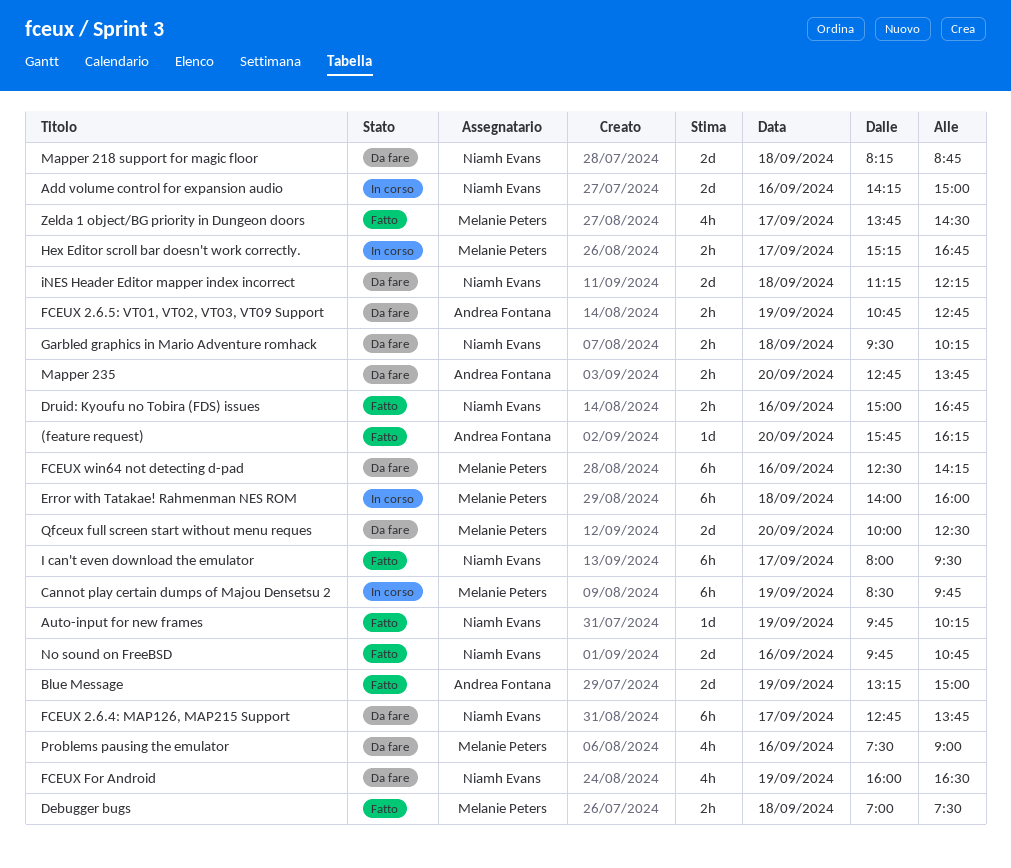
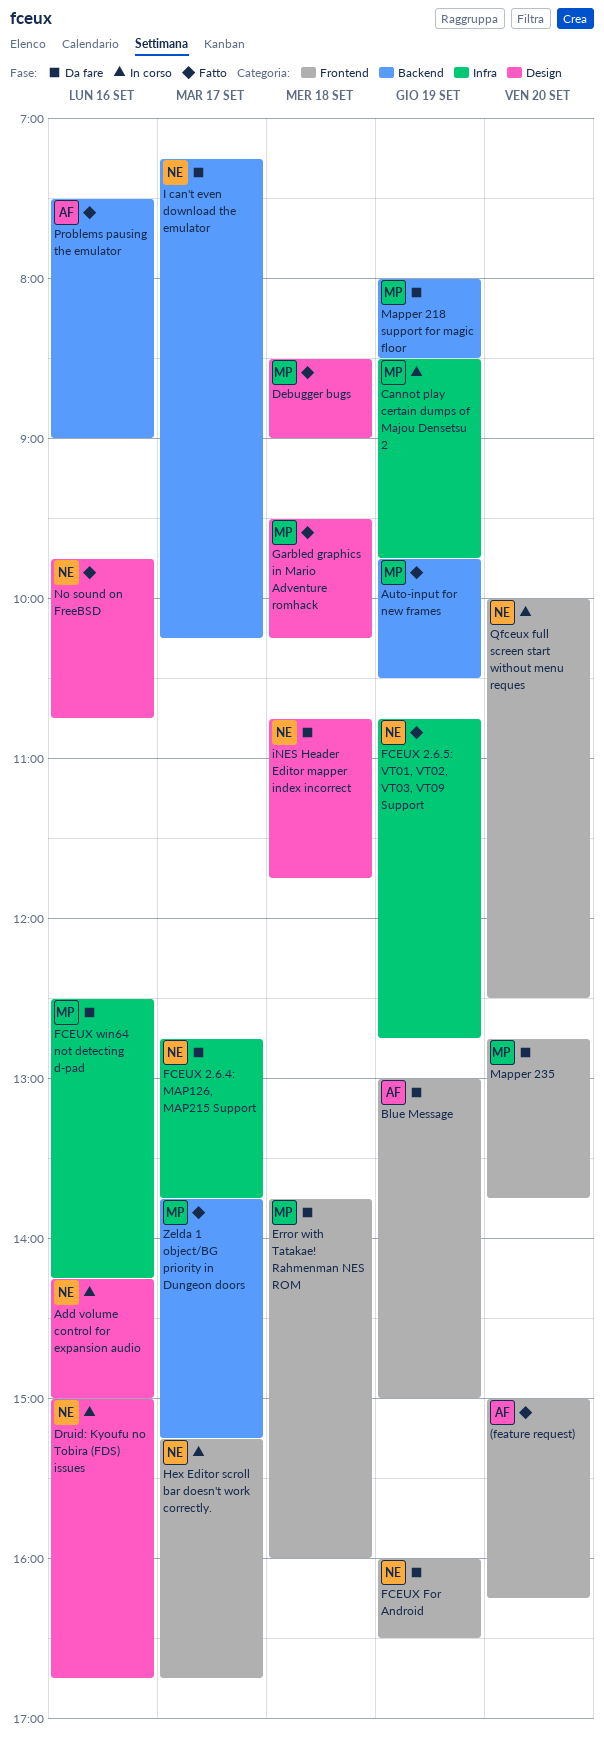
(feature request), begins: 15:45 -> 15:00
Auto-input for new frames, owner: Niamh Evans -> Melanie Peters
Auto-input for new frames, ends: 10:15 -> 10:30
Blue Message, status: Fatto -> Da fare
Blue Message, begins: 13:15 -> 13:00
Debugger bugs, begins: 07:00 -> 08:30
Debugger bugs, ends: 07:30 -> 09:00
Druid: Kyoufu no Tobira (FDS) issues, status: Fatto -> In corso
Error with Tatakae! Rahmenman NES ROM, status: In corso -> Da fare
Error with Tatakae! Rahmenman NES ROM, begins: 14:00 -> 13:45
FCEUX 2.6.5: VT01, VT02, VT03, VT09 Support, status: Da fare -> Fatto
FCEUX 2.6.5: VT01, VT02, VT03, VT09 Support, owner: Andrea Fontana -> Niamh Evans
Garbled graphics in Mario Adventure romhack, status: Da fare -> Fatto
Garbled graphics in Mario Adventure romhack, owner: Niamh Evans -> Melanie Peters
Hex Editor scroll bar doesn't work correctly., owner: Melanie Peters -> Niamh Evans
I can't even download the emulator, status: Fatto -> Da fare
I can't even download the emulator, begins: 08:00 -> 07:15
I can't even download the emulator, ends: 09:30 -> 10:15
iNES Header Editor mapper index incorrect, begins: 11:15 -> 10:45
iNES Header Editor mapper index incorrect, ends: 12:15 -> 11:45
Mapper 218 support for magic floor, owner: Niamh Evans -> Melanie Peters
Mapper 218 support for magic floor, day: Sep 18 -> Sep 19
Mapper 218 support for magic floor, begins: 08:15 -> 08:00
Mapper 218 support for magic floor, ends: 08:45 -> 08:30
Mapper 235, owner: Andrea Fontana -> Melanie Peters
Problems pausing the emulator, status: Da fare -> Fatto
Problems pausing the emulator, owner: Melanie Peters -> Andrea Fontana
Qfceux full screen start without menu reques, status: Da fare -> In corso
Qfceux full screen start without menu reques, owner: Melanie Peters -> Niamh Evans
Zelda 1 object/BG priority in Dungeon doors, ends: 14:30 -> 15:15

